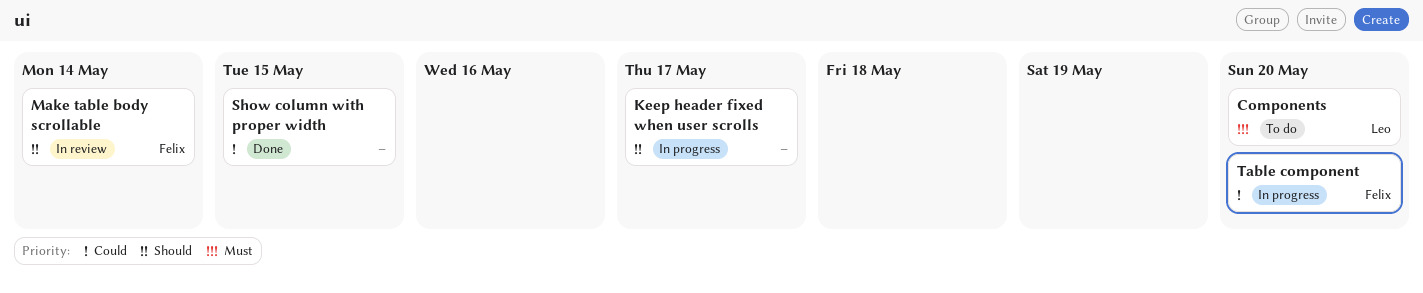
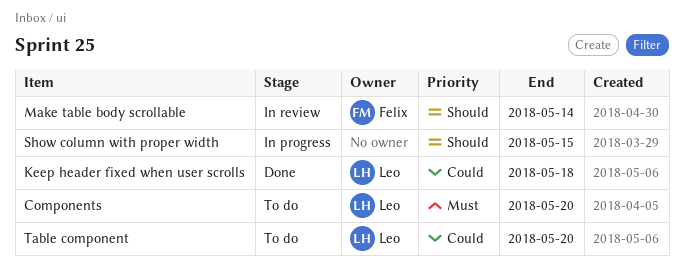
Keep header fixed when user scrolls, status: In progress -> Done
Keep header fixed when user scrolls, owner: none -> Leo
Keep header fixed when user scrolls, priority: Should -> Could
Keep header fixed when user scrolls, due: May 17 -> May 18
Show column with proper width, status: Done -> In progress
Show column with proper width, priority: Could -> Should
Table component, status: In progress -> To do
Table component, owner: Felix -> Leo

